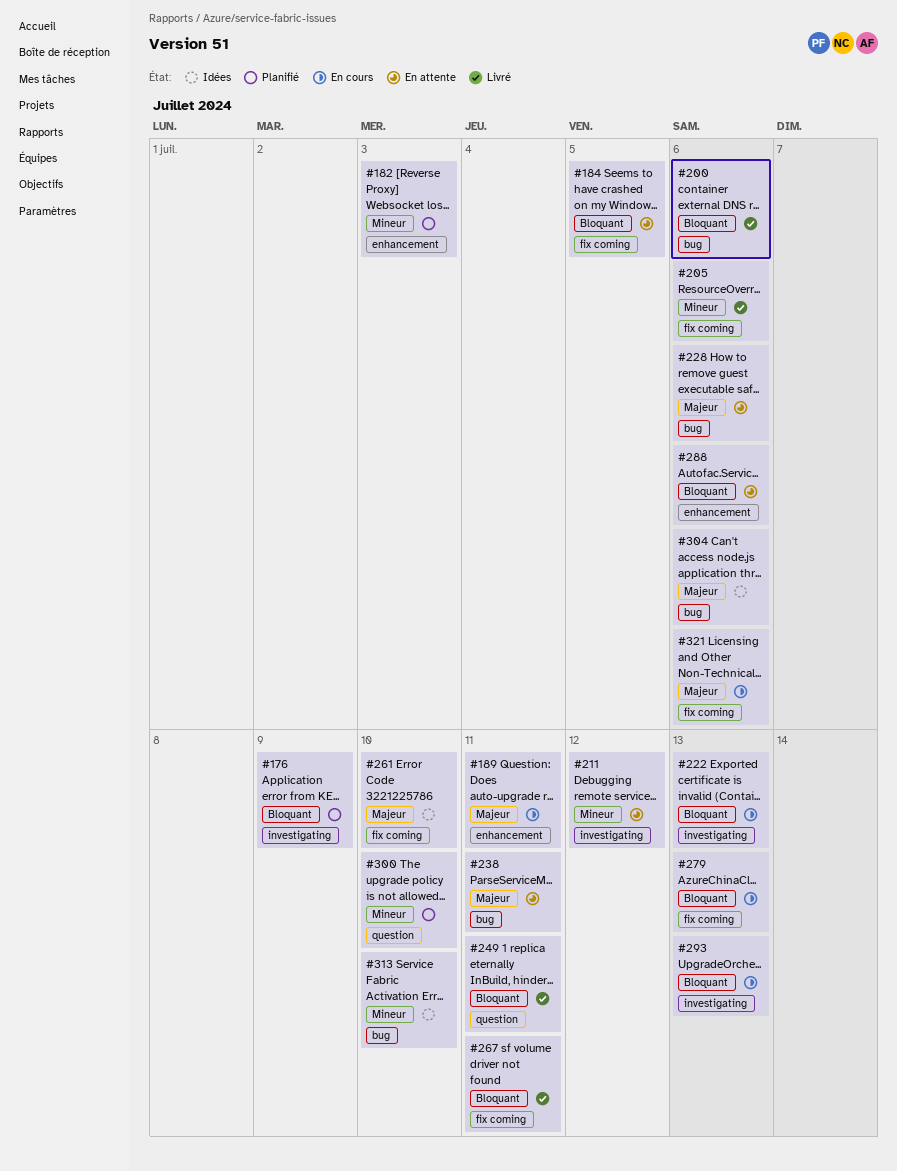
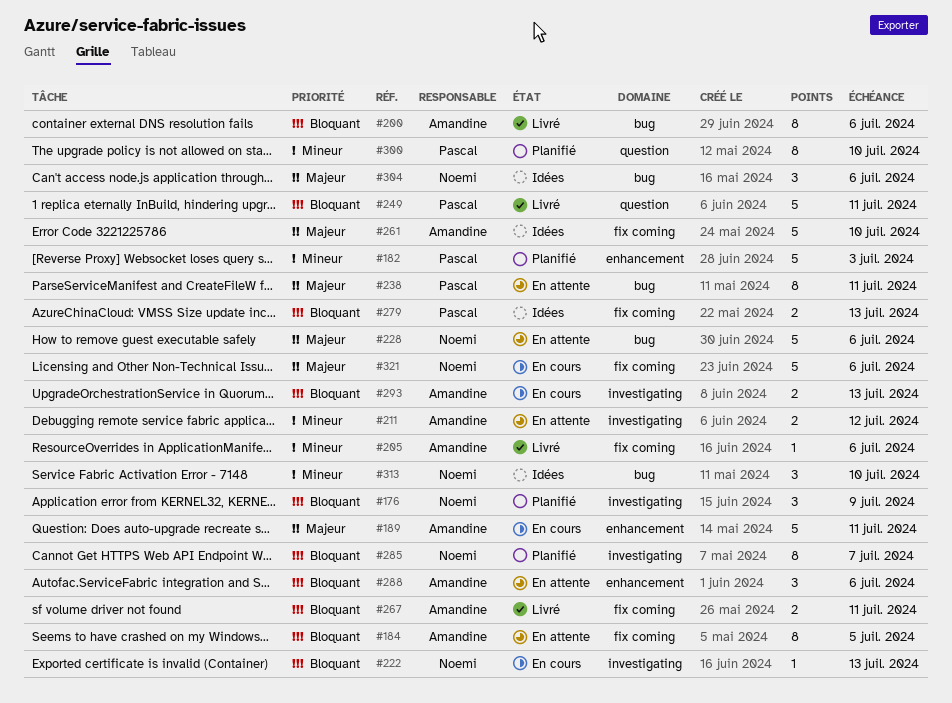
#279, status: En cours -> Idées
#285: none -> present

